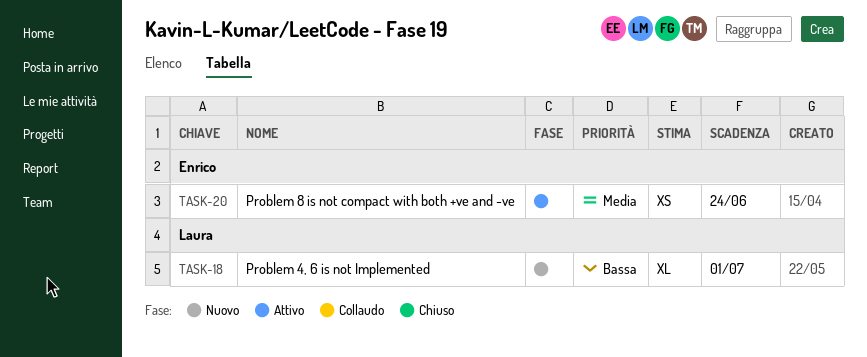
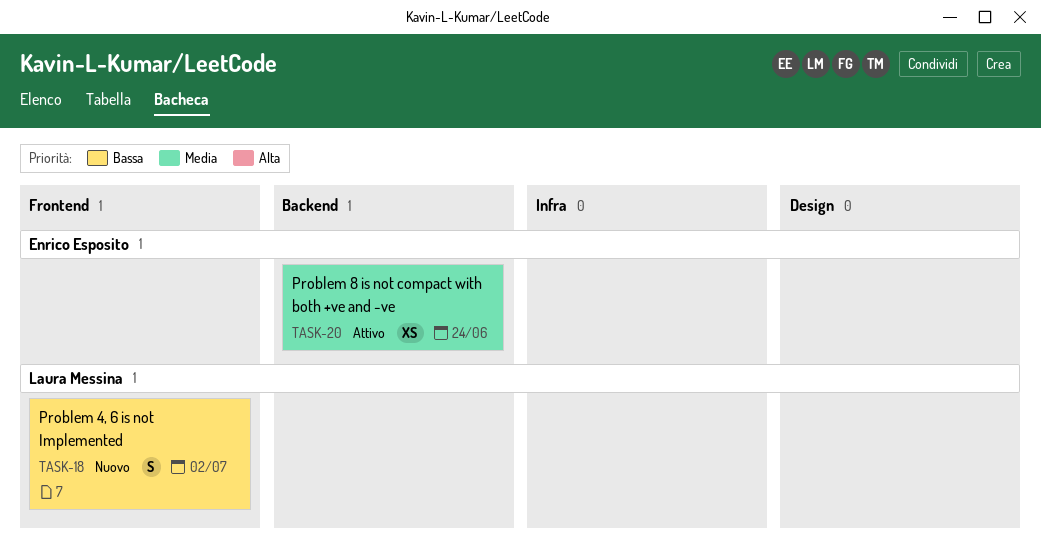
TASK-18, estimate: XL -> S
TASK-18, due: Jul 1 -> Jul 2

